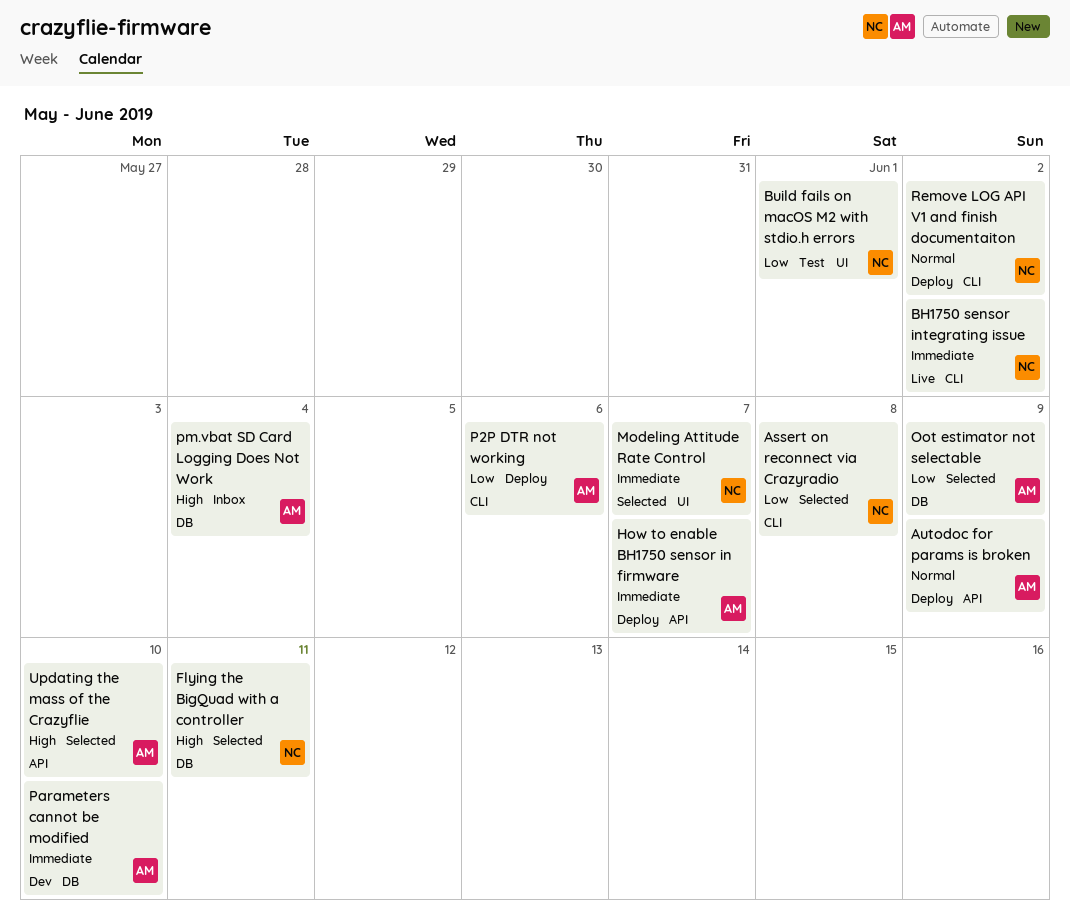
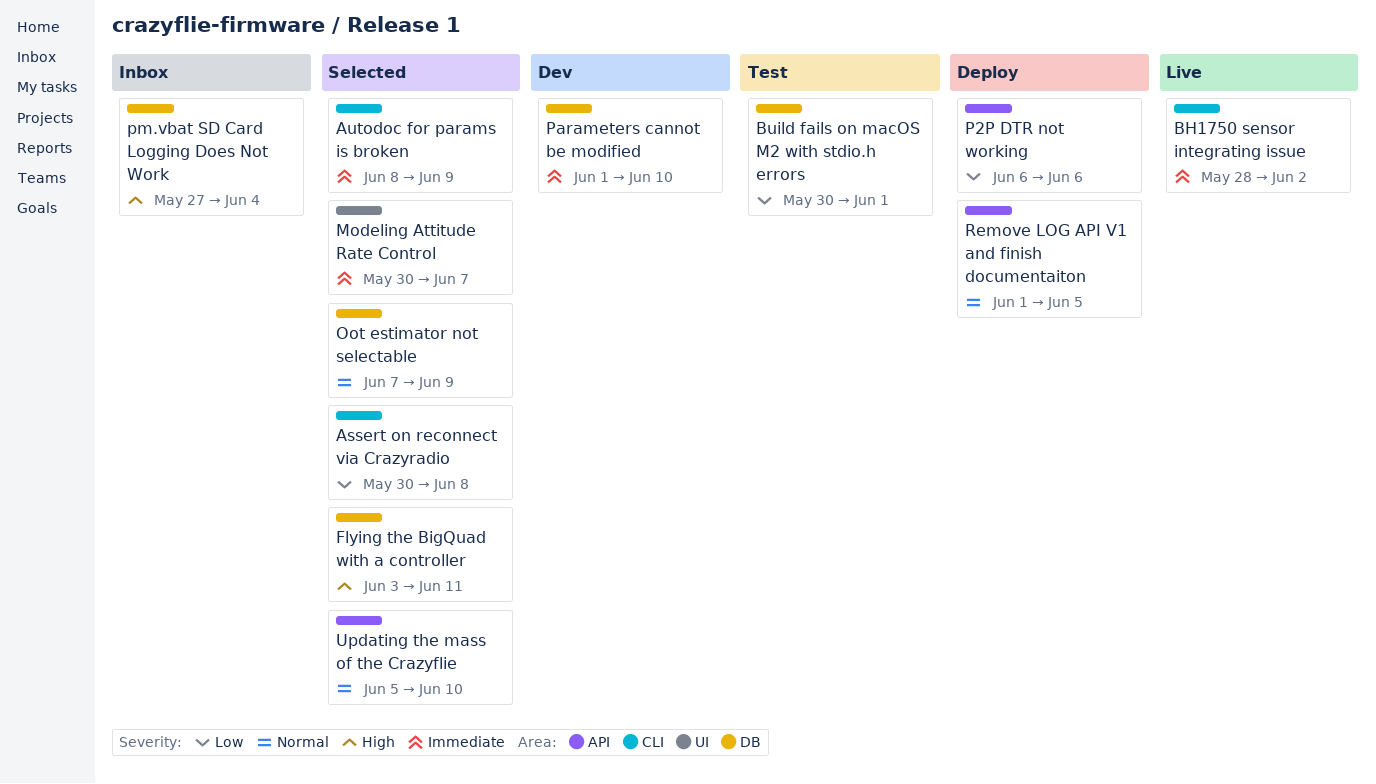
Autodoc for params is broken, status: Deploy -> Selected
Autodoc for params is broken, priority: Normal -> Immediate
Autodoc for params is broken, label: API -> CLI
Build fails on macOS M2 with stdio.h errors, label: UI -> DB
How to enable BH1750 sensor in firmware: present -> none
Oot estimator not selectable, priority: Low -> Normal
P2P DTR not working, label: CLI -> API
Remove LOG API V1 and finish documentaiton, label: CLI -> API
Remove LOG API V1 and finish documentaiton, due: Jun 2 -> Jun 5
Updating the mass of the Crazyflie, priority: High -> Normal

